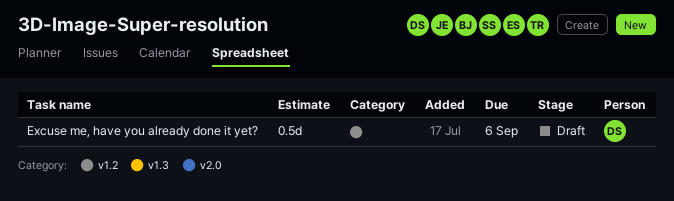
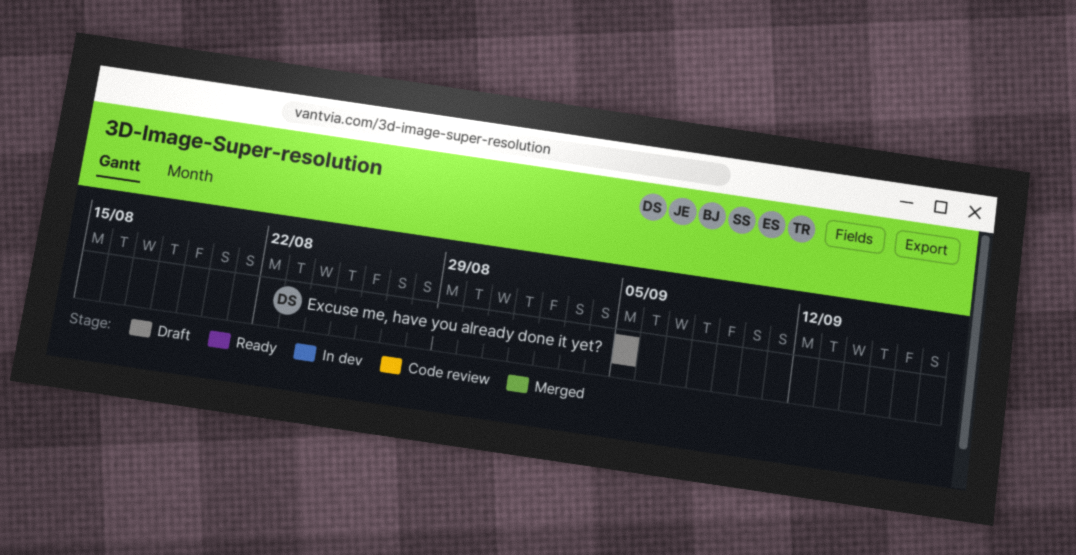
Excuse me, have you already done it yet?, due: Sep 6 -> Sep 5

